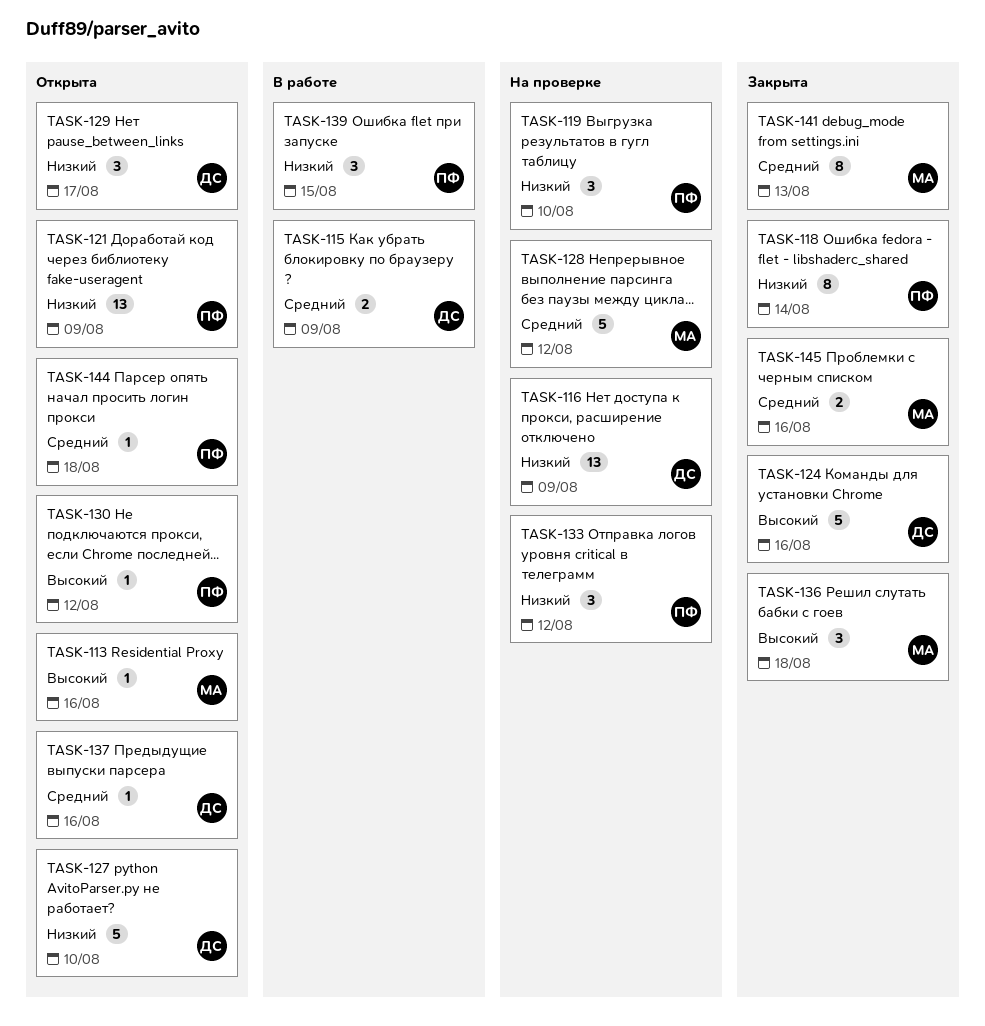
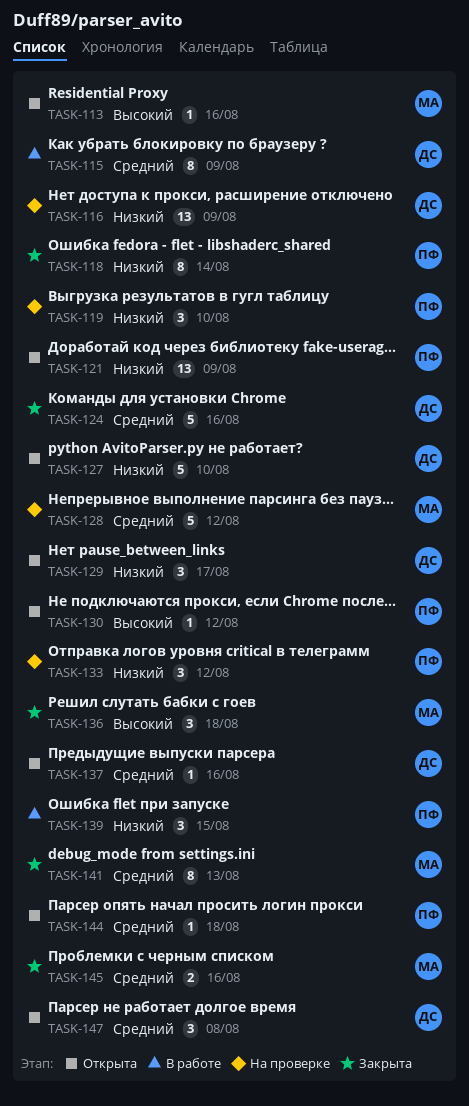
TASK-115, estimate: 2 -> 8
TASK-124, priority: Высокий -> Средний
TASK-147: none -> present

